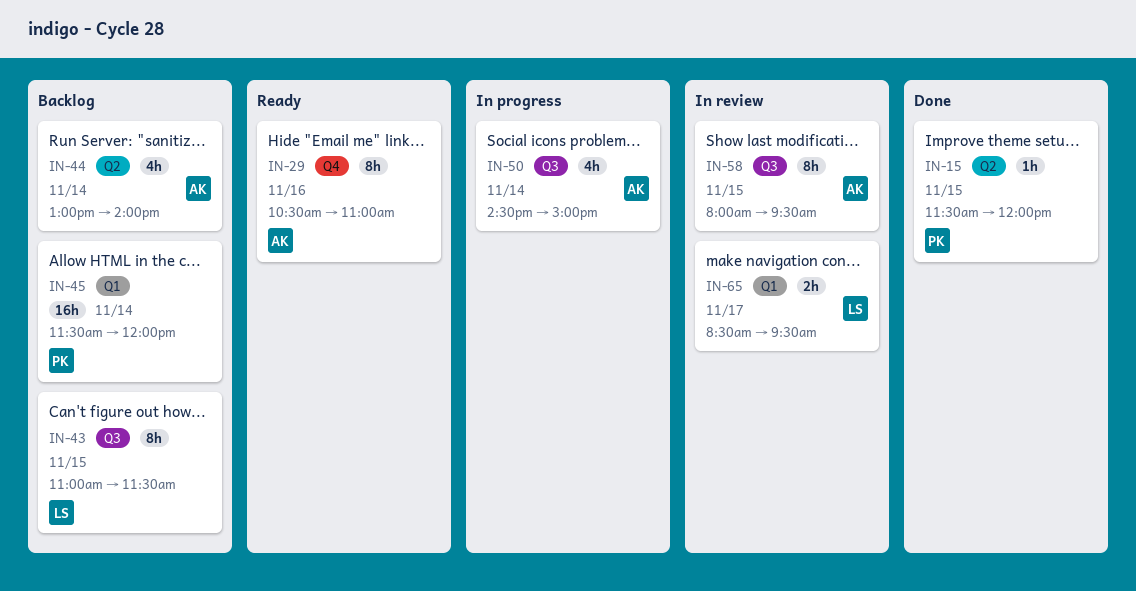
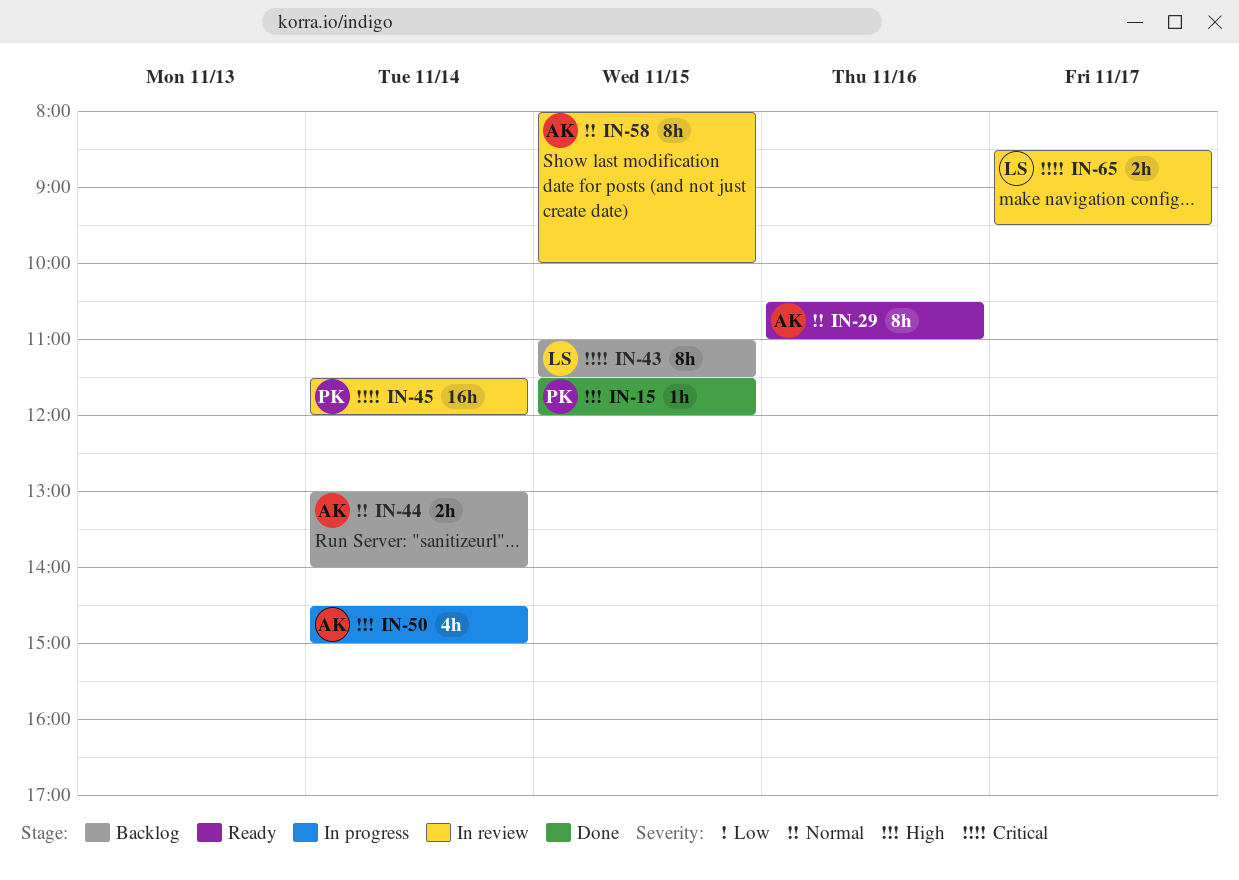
IN-44, estimate: 4h -> 2h
IN-45, status: Backlog -> In review
IN-58, ends: 09:30 -> 10:00

